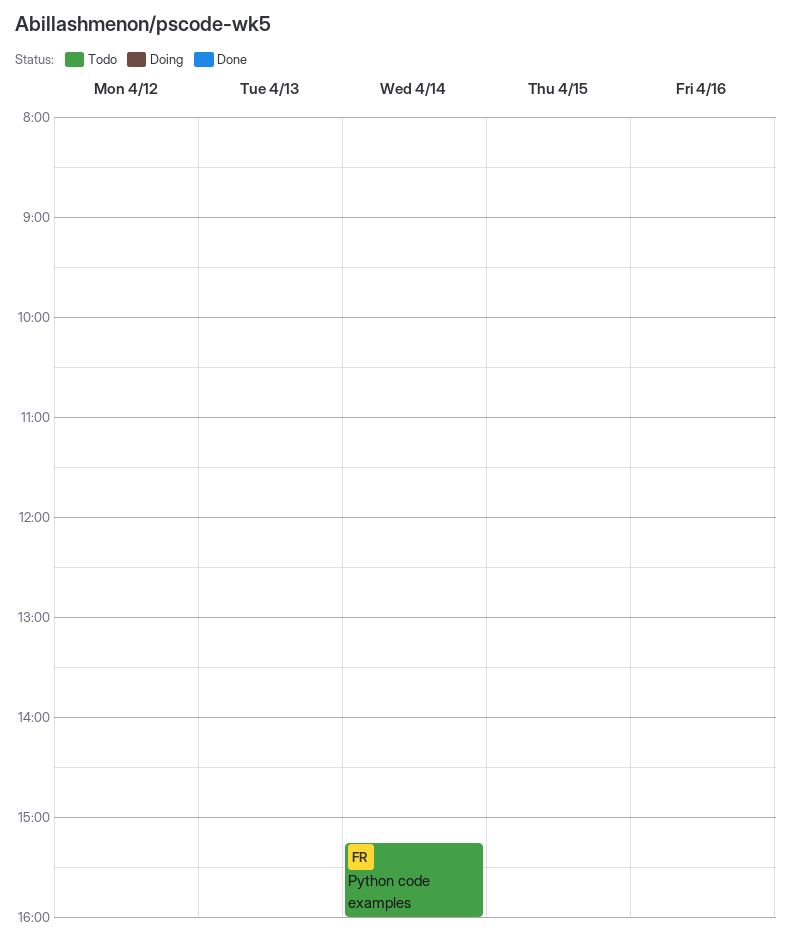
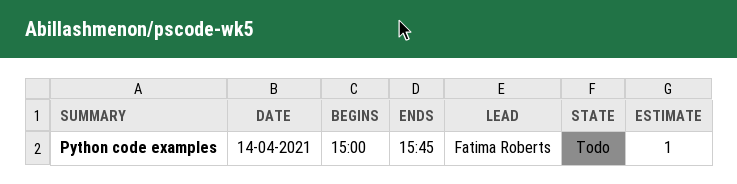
Python code examples, begins: 15:15 -> 15:00
Python code examples, ends: 16:00 -> 15:45

